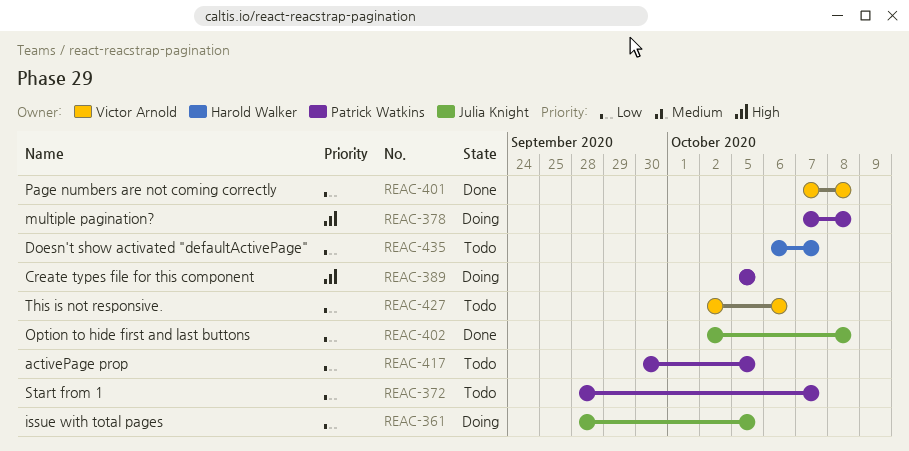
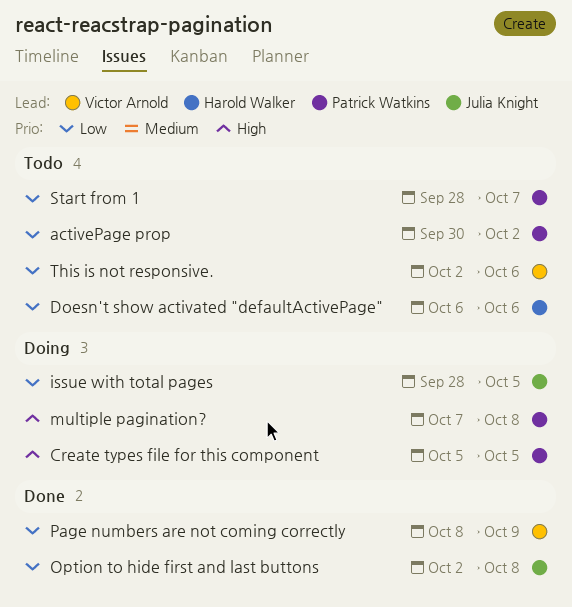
activePage prop, due: Oct 5 -> Oct 2
Doesn't show activated "defaultActivePage", due: Oct 7 -> Oct 6
Page numbers are not coming correctly, start: Oct 7 -> Oct 8
Page numbers are not coming correctly, due: Oct 8 -> Oct 9

